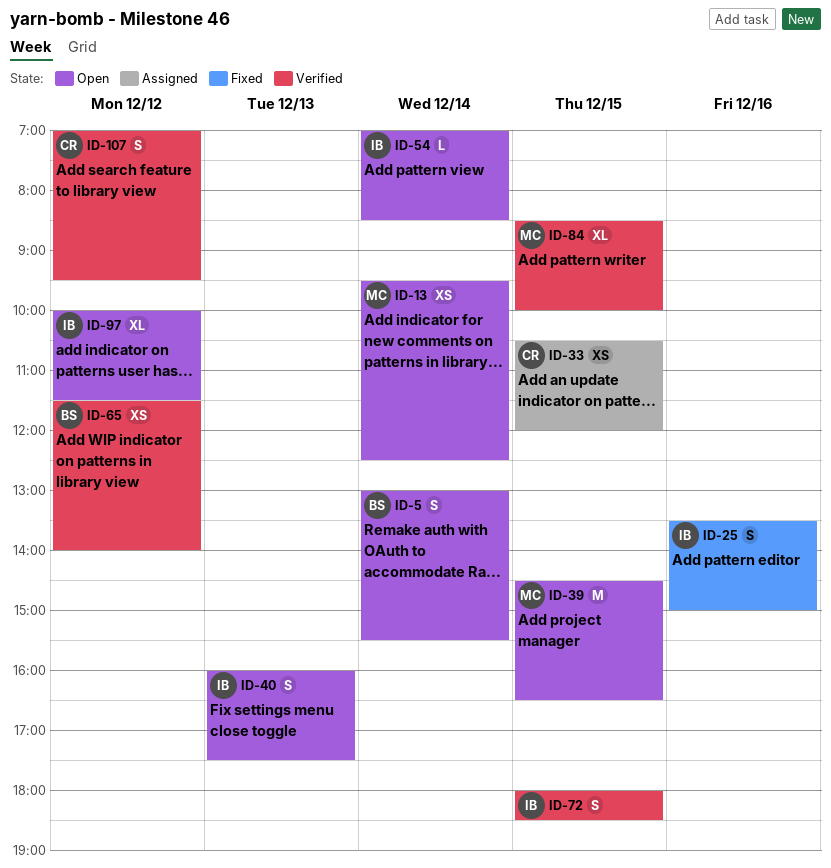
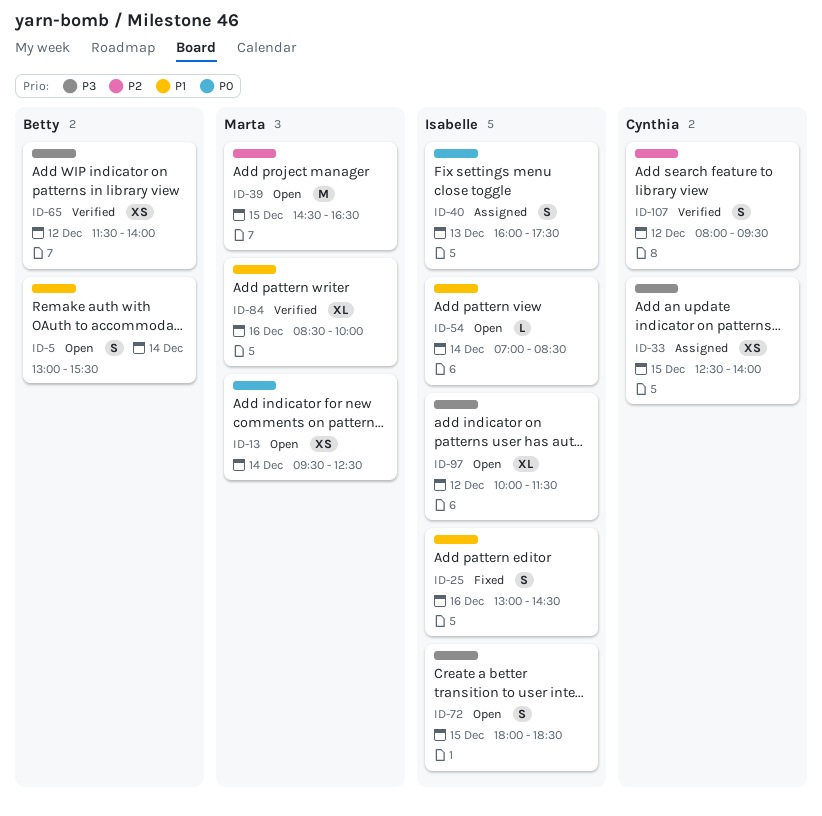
ID-25, begins: 13:30 -> 13:00
ID-25, ends: 15:00 -> 14:30
ID-33, begins: 10:30 -> 12:30
ID-33, ends: 12:00 -> 14:00
ID-40, status: Open -> Assigned
ID-72, status: Verified -> Open
ID-84, day: Dec 15 -> Dec 16
ID-107, begins: 07:00 -> 08:00

